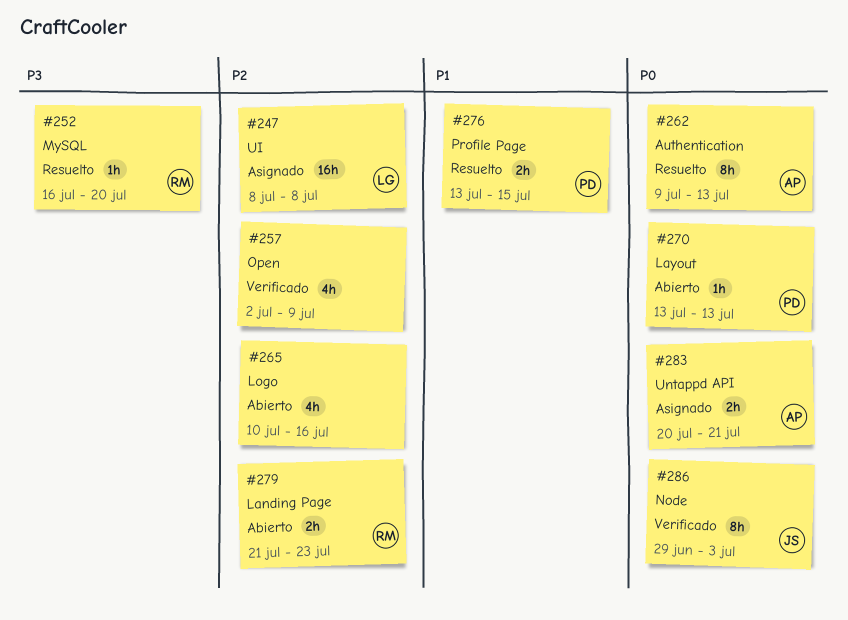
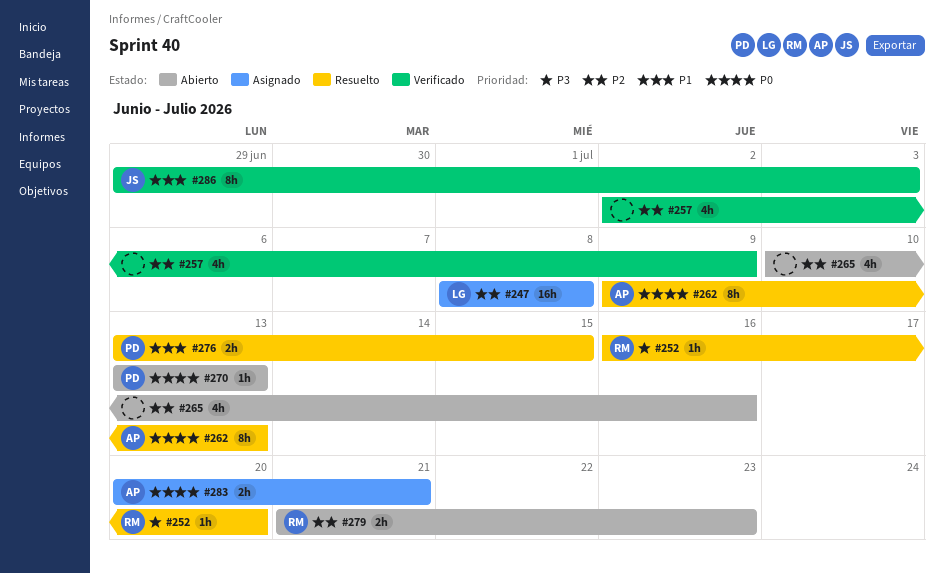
#286, priority: P0 -> P1

